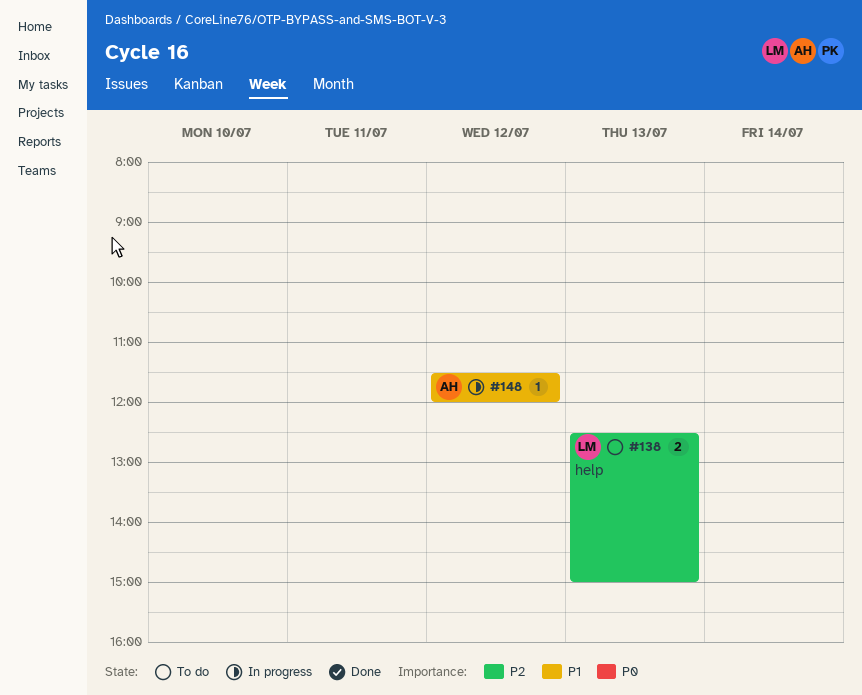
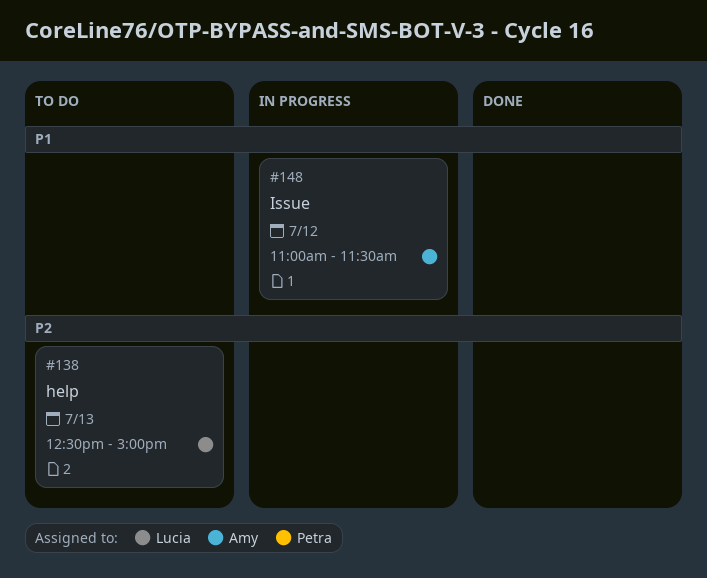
#148, begins: 11:30 -> 11:00
#148, ends: 12:00 -> 11:30

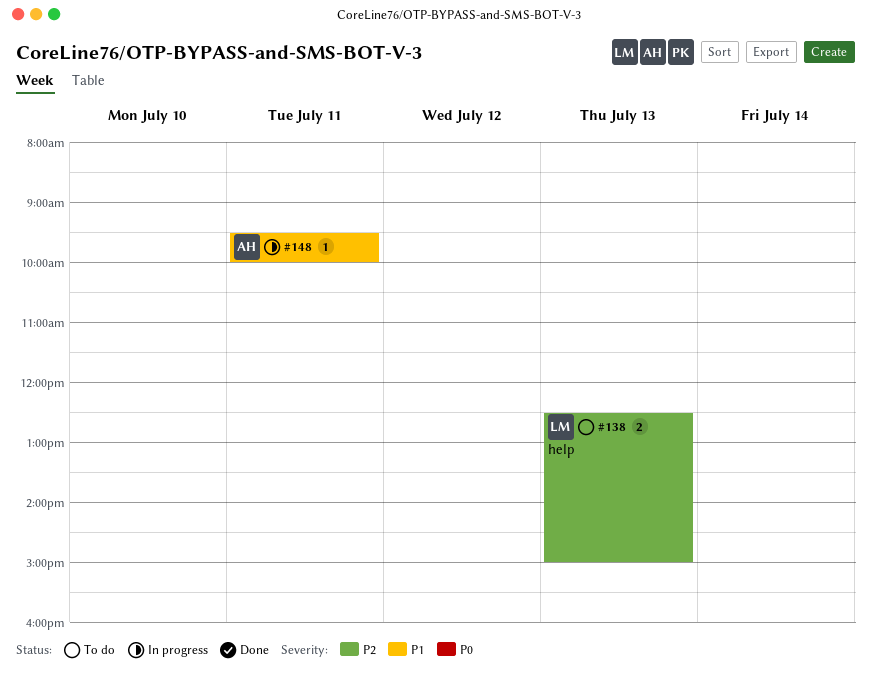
#148, day: Jul 12 -> Jul 11
#148, begins: 11:00 -> 09:30
#148, ends: 11:30 -> 10:00

